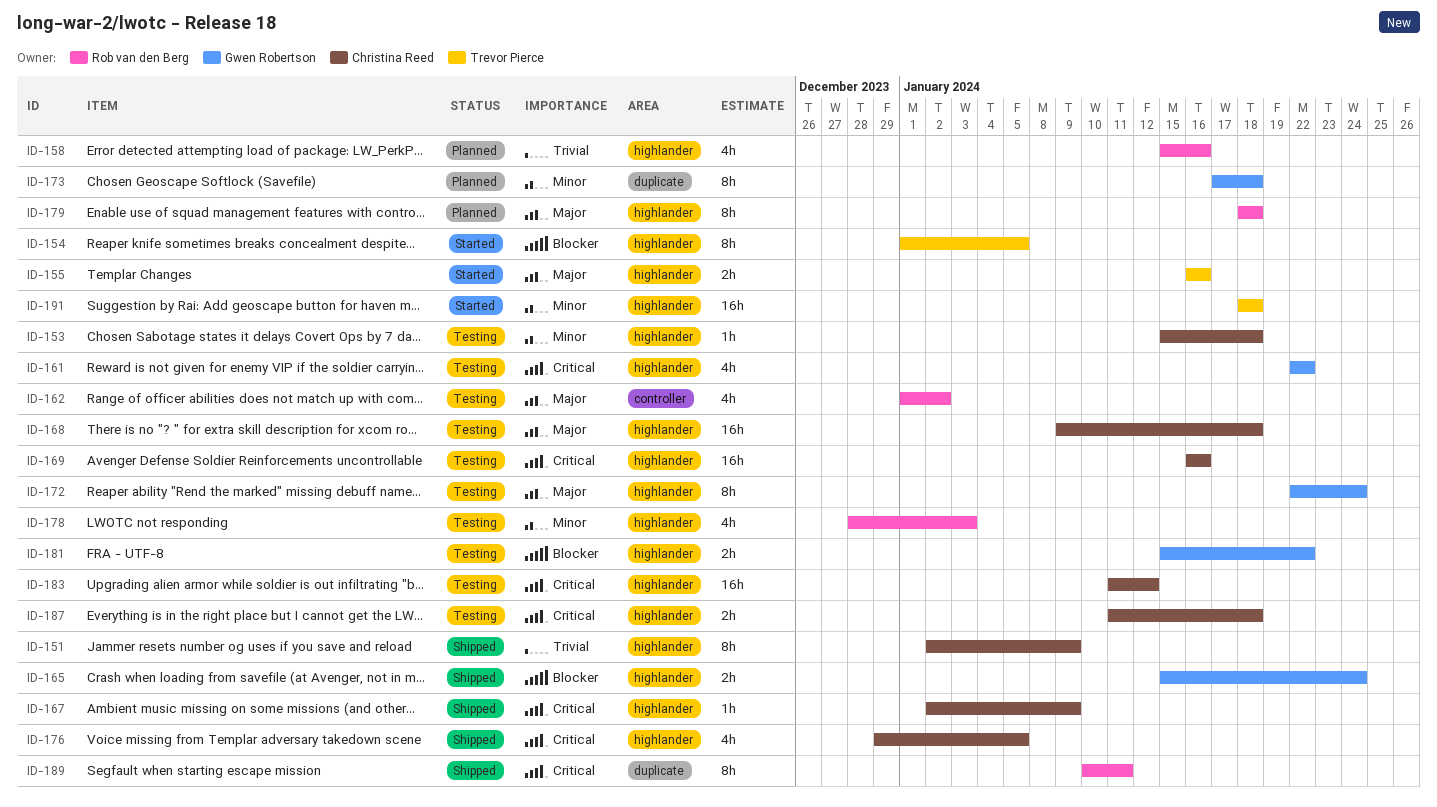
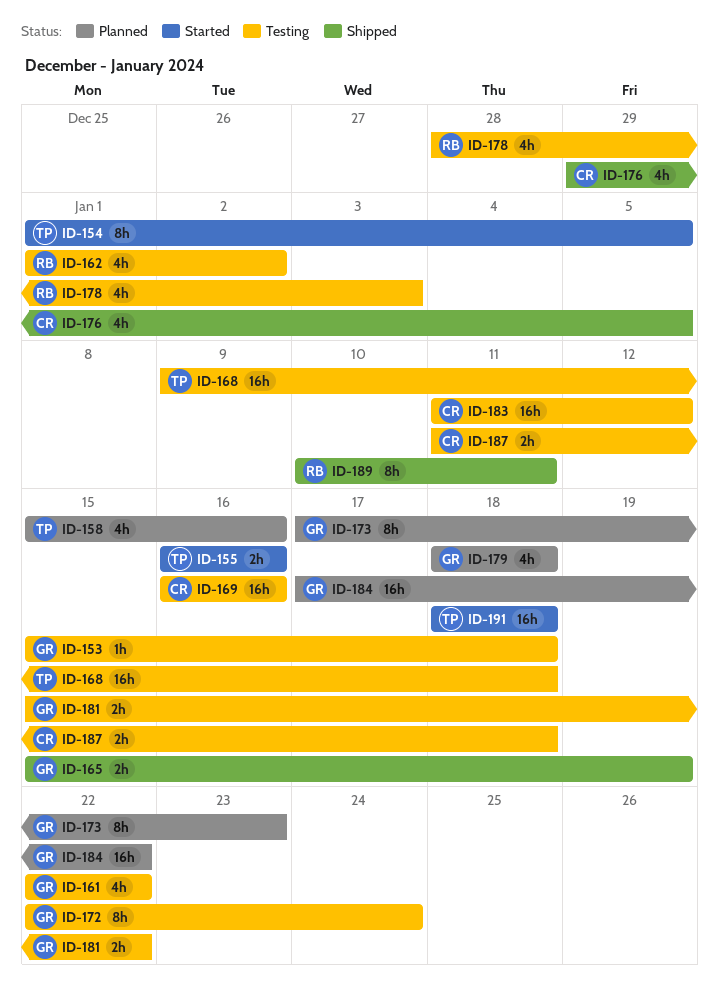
ID-151: present -> none
ID-153, owner: Christina Reed -> Gwen Robertson
ID-158, owner: Rob van den Berg -> Trevor Pierce
ID-165, due: Jan 24 -> Jan 19
ID-167: present -> none
ID-168, owner: Christina Reed -> Trevor Pierce
ID-173, due: Jan 18 -> Jan 23
ID-179, owner: Rob van den Berg -> Gwen Robertson
ID-179, estimate: 8h -> 4h
ID-184: none -> present

